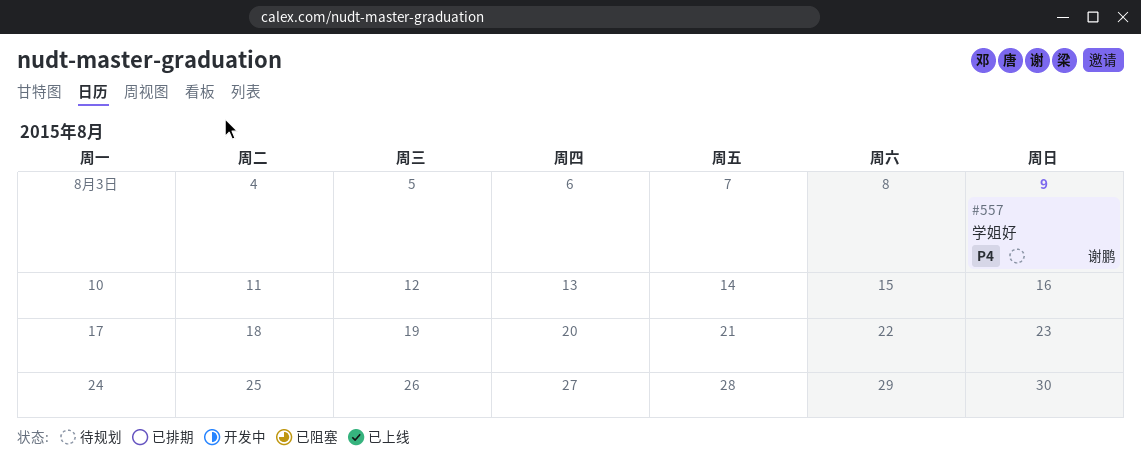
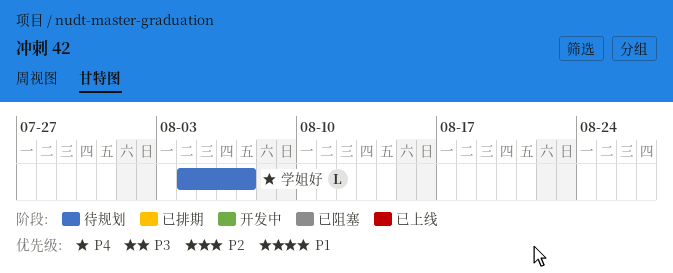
学姐好, due: Aug 9 -> Aug 7

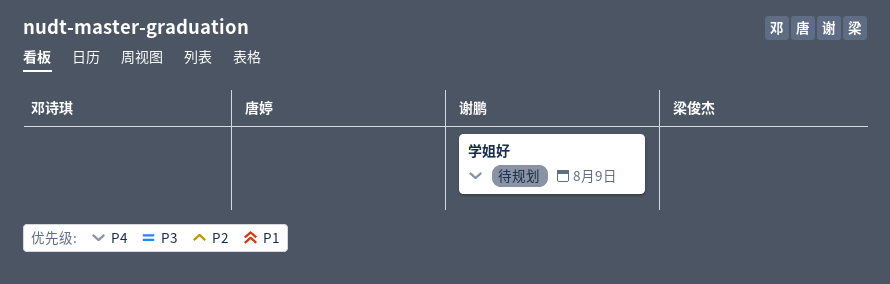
学姐好, due: Aug 7 -> Aug 9

